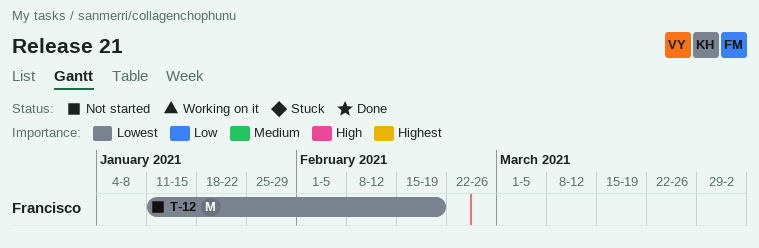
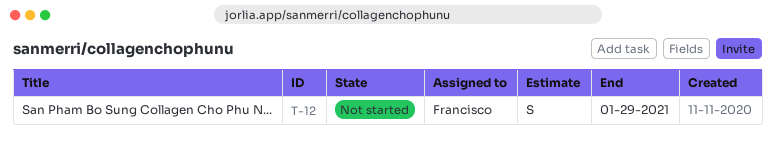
T-12, estimate: M -> S
T-12, due: Feb 19 -> Jan 29

